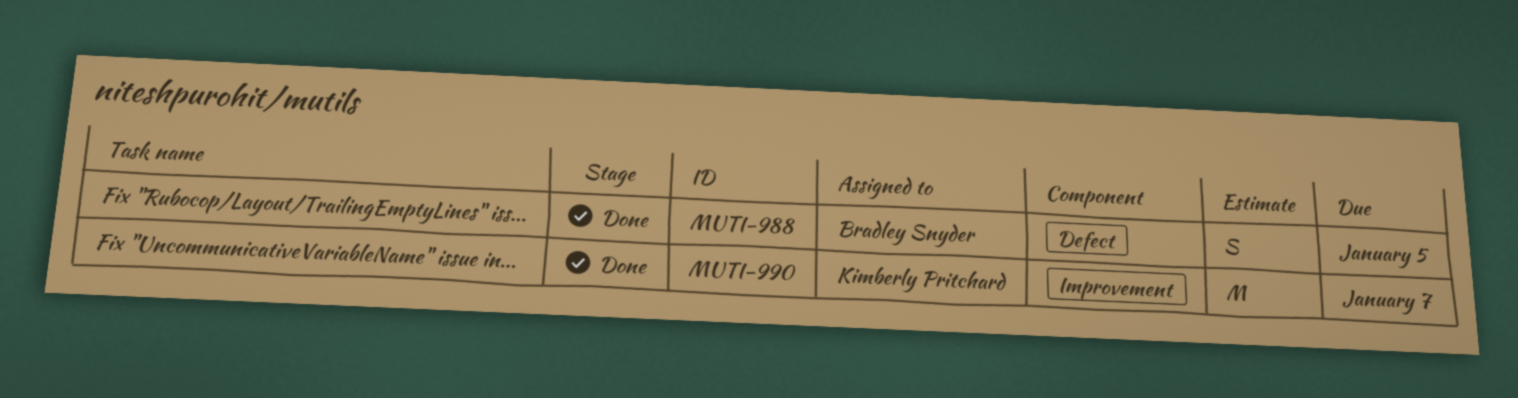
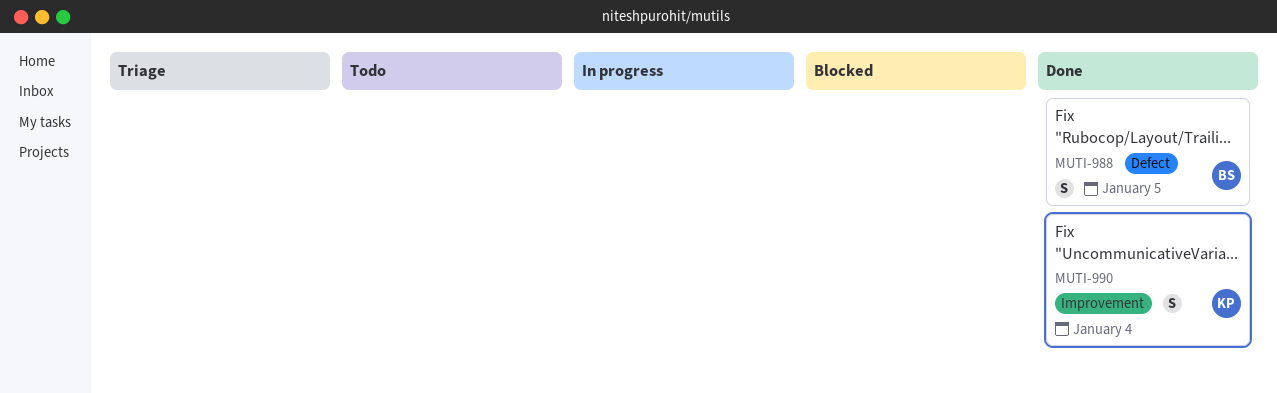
MUTI-990, estimate: M -> S
MUTI-990, due: Jan 7 -> Jan 4

